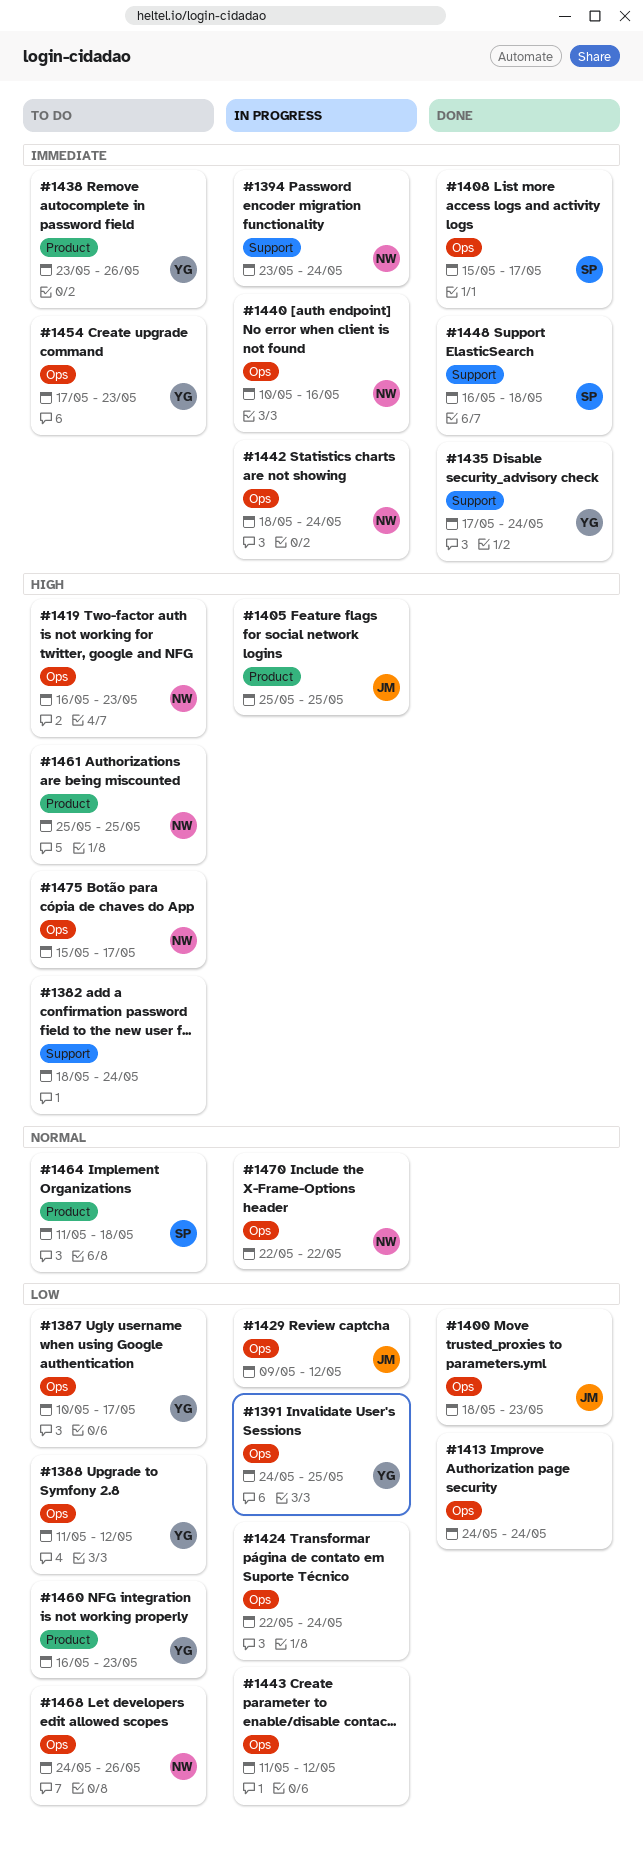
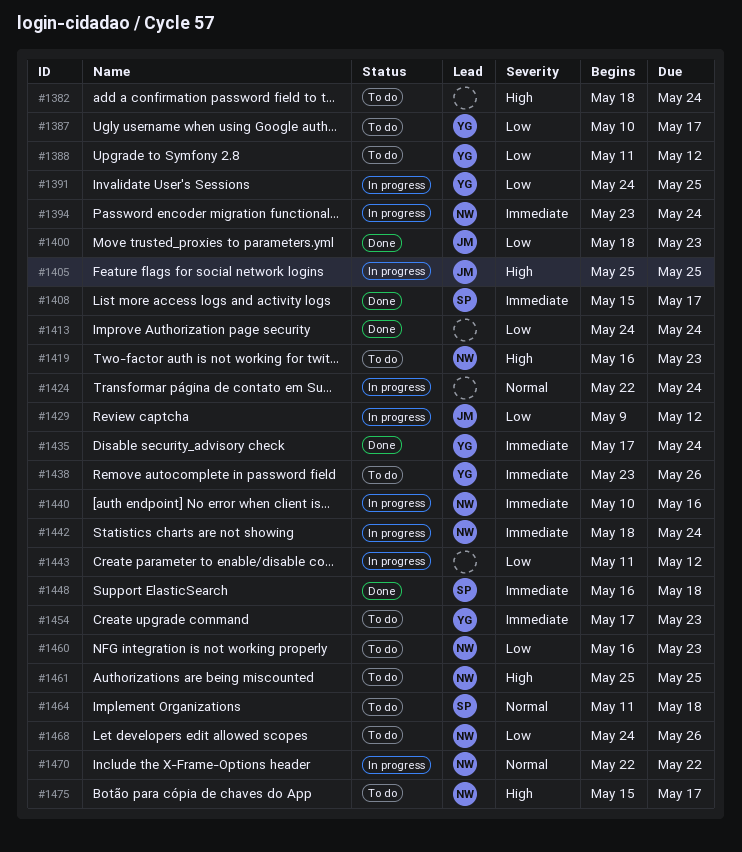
#1424, priority: Low -> Normal
#1460, owner: YG -> NW

